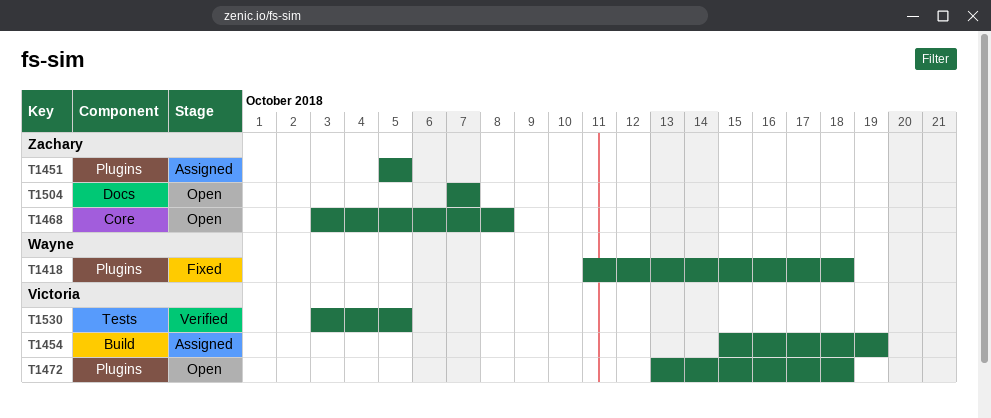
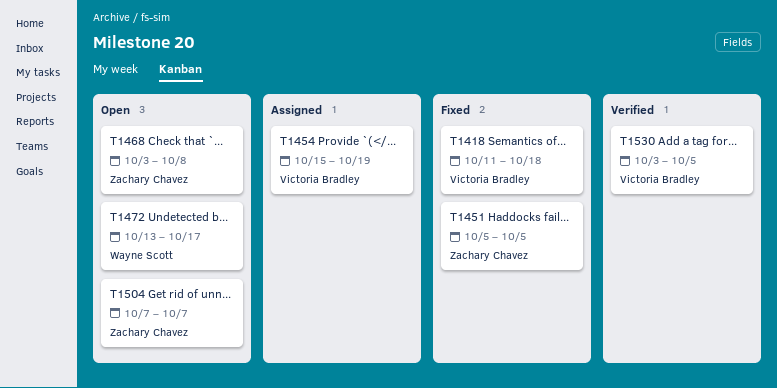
T1418, owner: Wayne Scott -> Victoria Bradley
T1451, status: Assigned -> Fixed
T1472, owner: Victoria Bradley -> Wayne Scott
T1472, due: Oct 18 -> Oct 17

